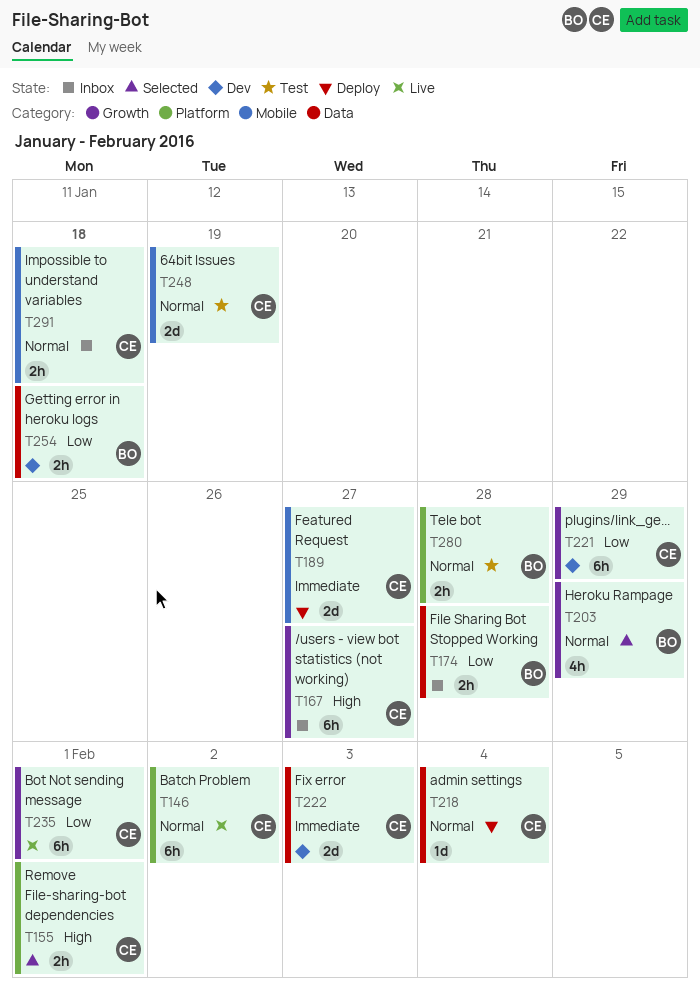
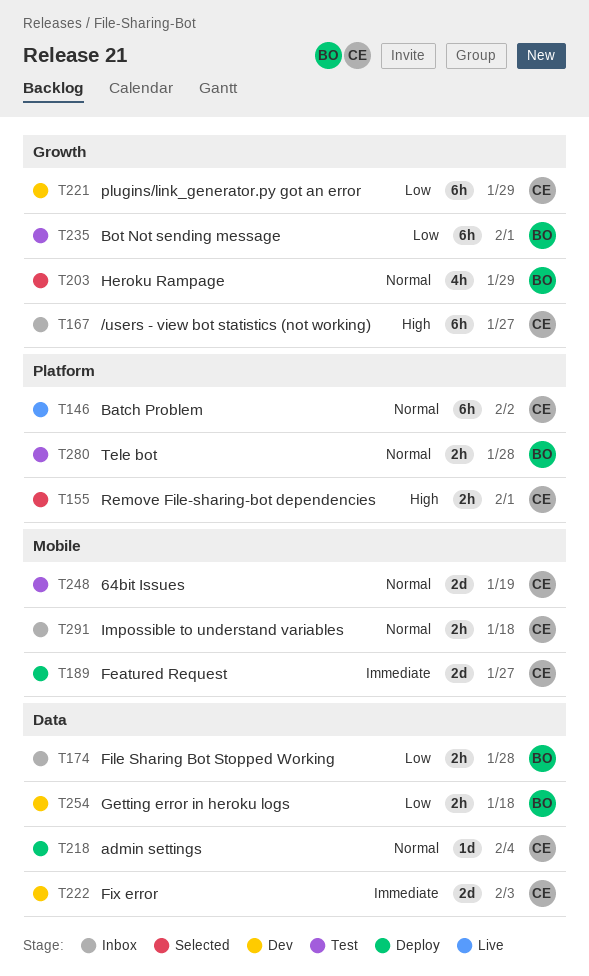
T235, status: Live -> Test
T235, owner: CE -> BO

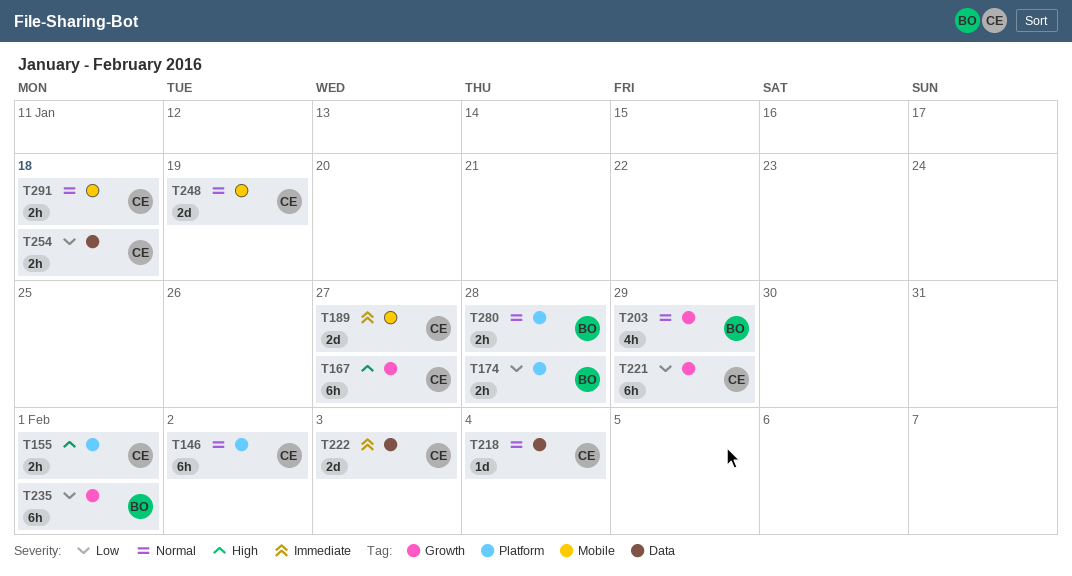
T174, label: Data -> Platform
T254, owner: BO -> CE

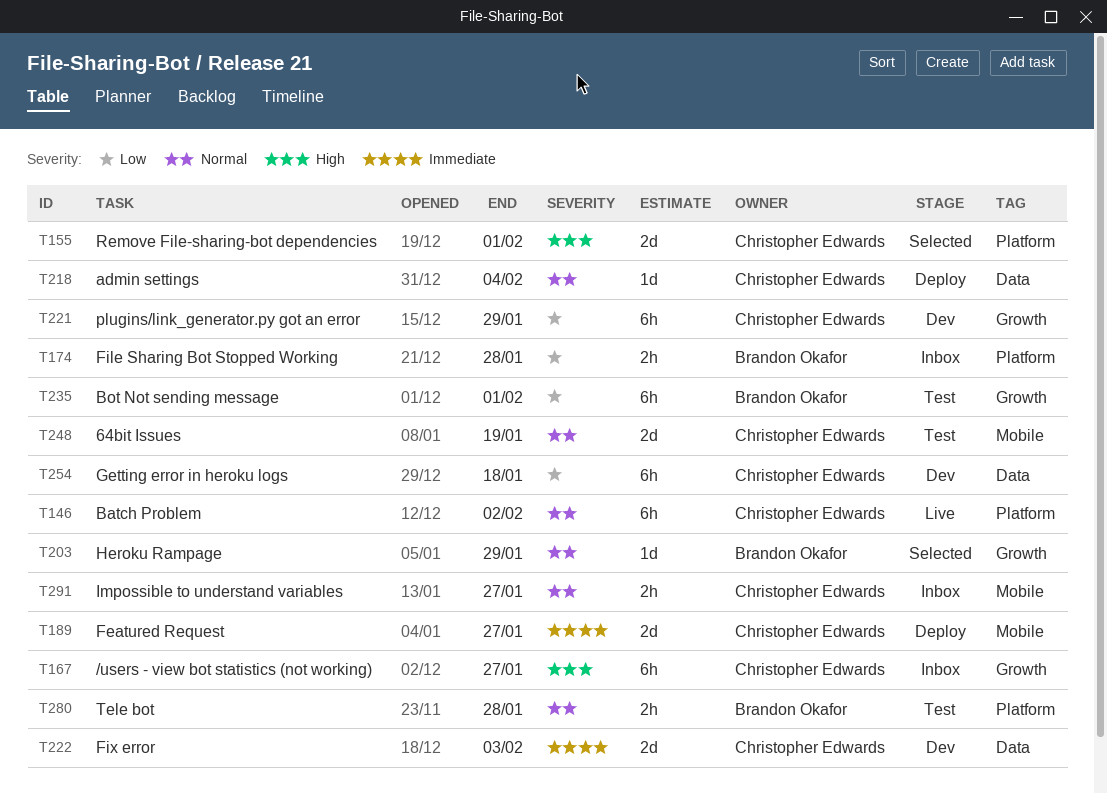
T155, estimate: 2h -> 2d
T203, estimate: 4h -> 1d
T254, estimate: 2h -> 6h
T291, due: Jan 18 -> Jan 27

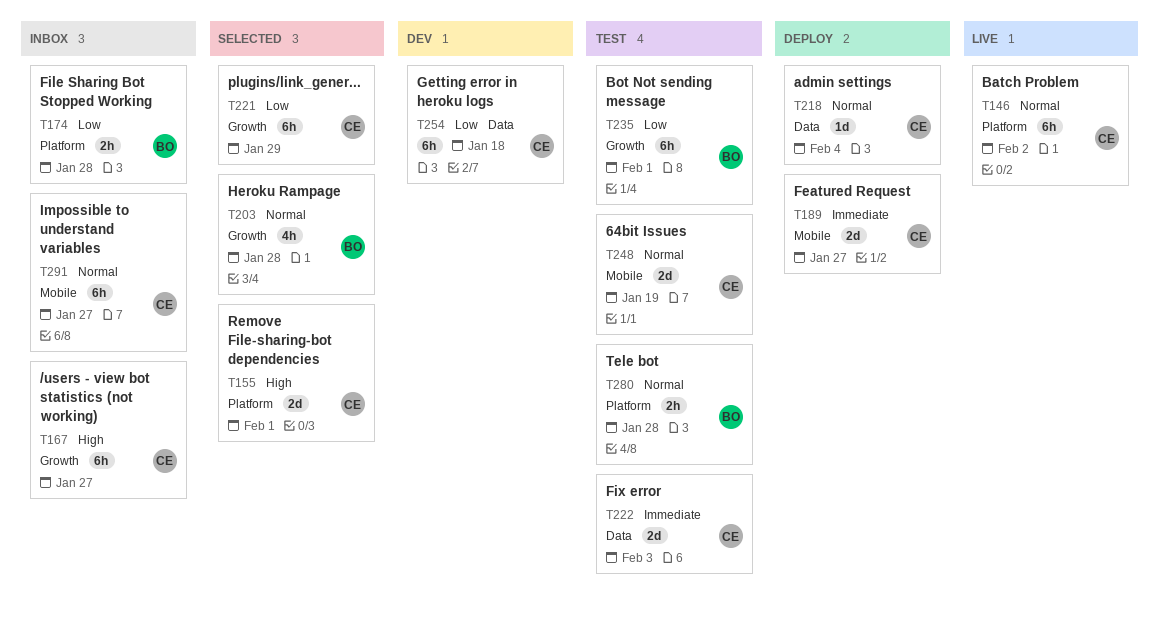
T203, estimate: 1d -> 4h
T203, due: Jan 29 -> Jan 28
T221, status: Dev -> Selected
T222, status: Dev -> Test
T291, estimate: 2h -> 6h

